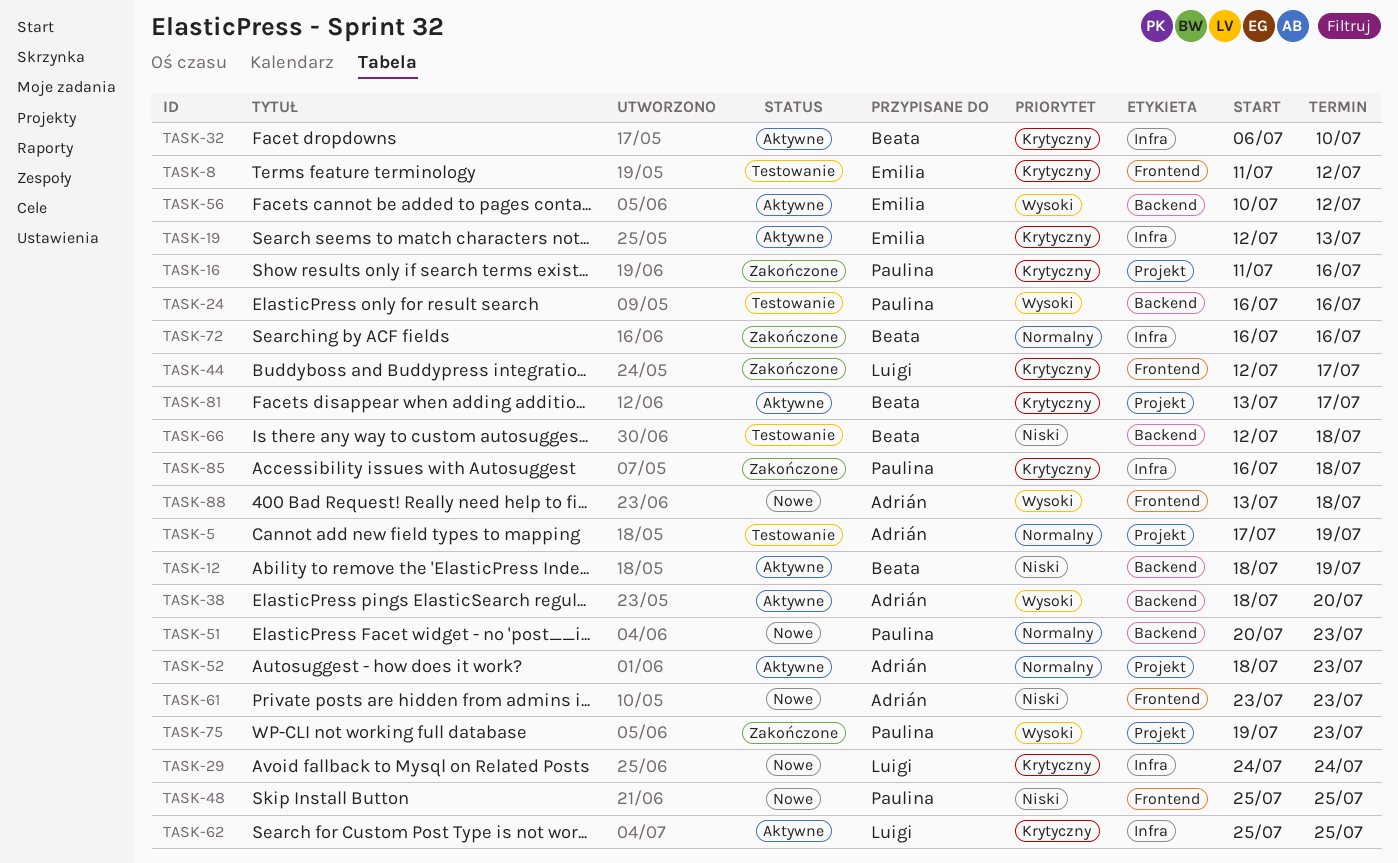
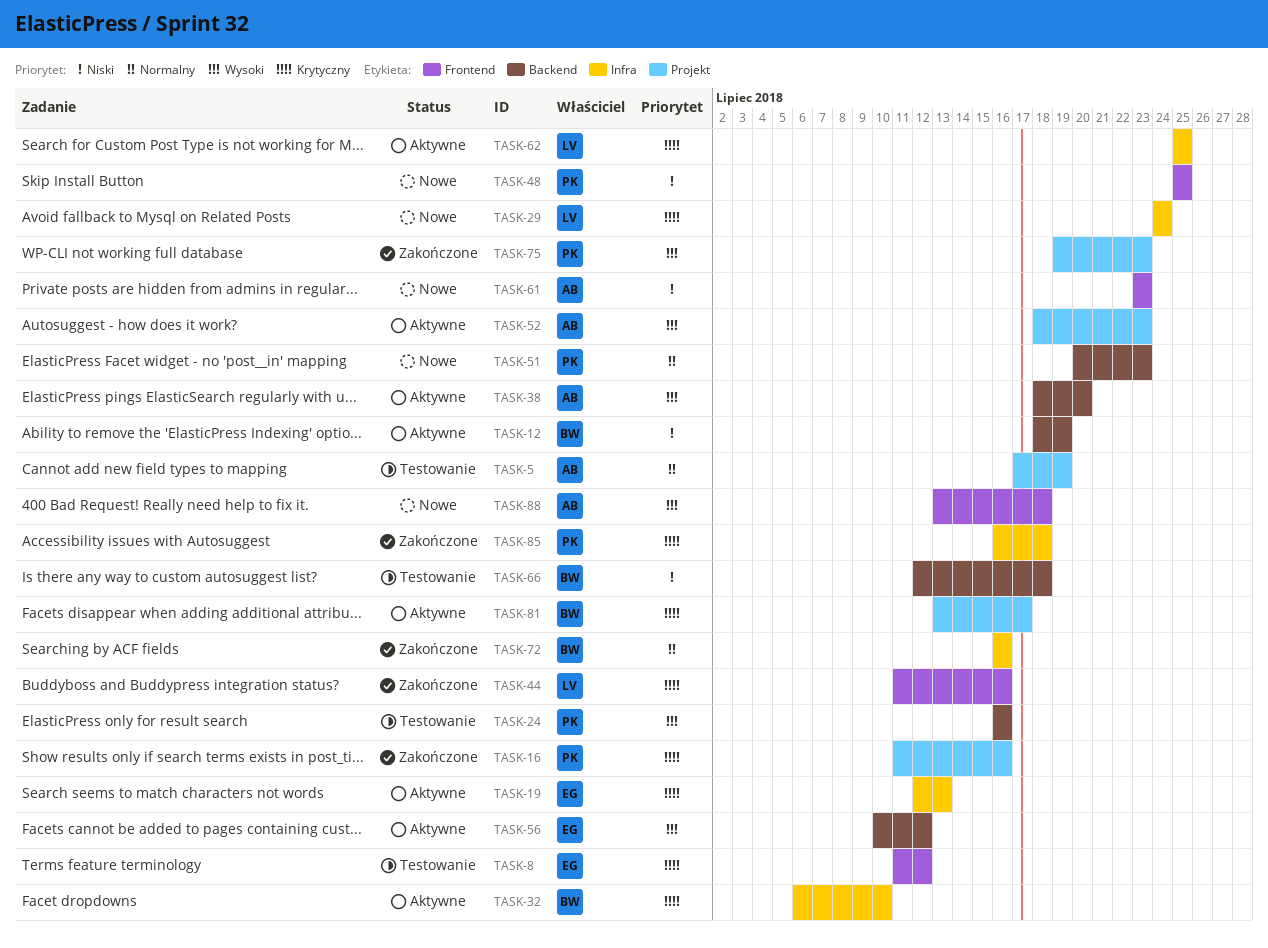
TASK-44, start: Jul 12 -> Jul 11
TASK-44, due: Jul 17 -> Jul 16
TASK-52, priority: Normalny -> Wysoki

